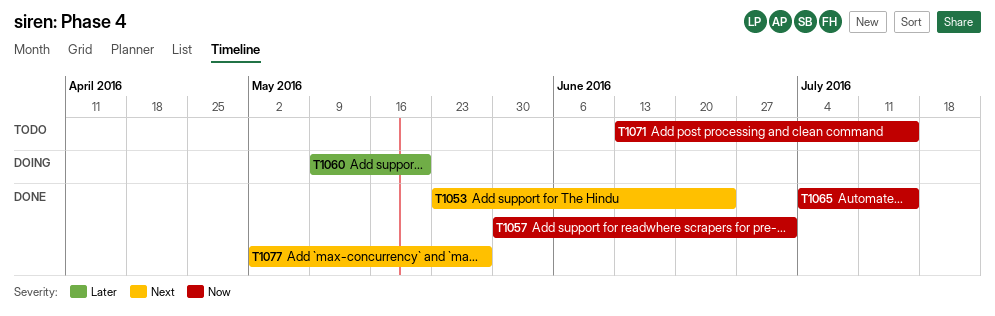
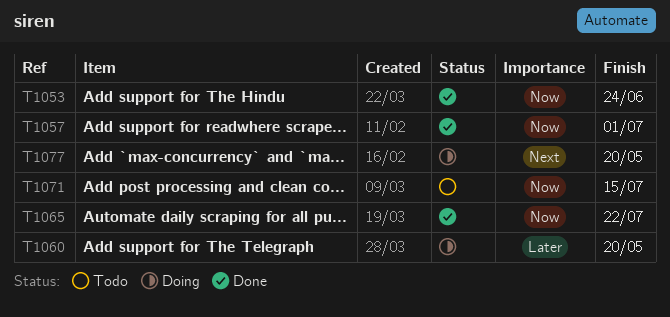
T1053, priority: Next -> Now
T1065, due: Jul 15 -> Jul 22
T1077, status: Done -> Doing
T1077, due: May 27 -> May 20

